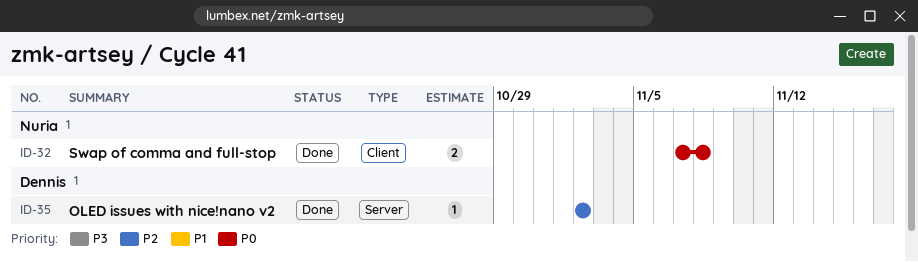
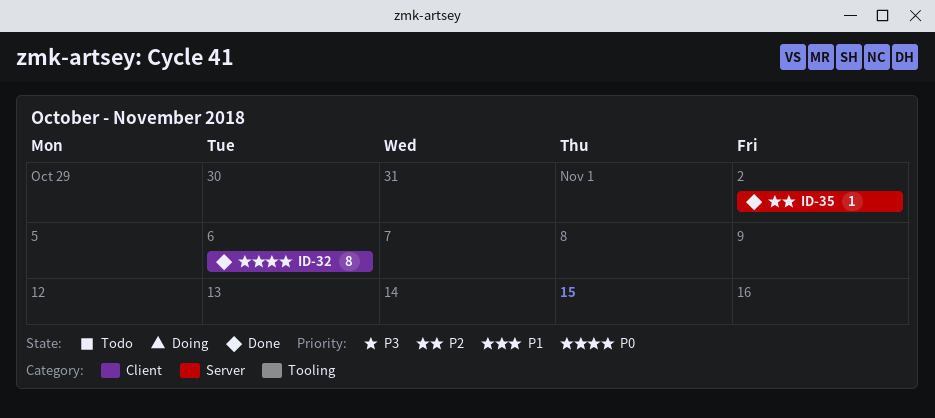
ID-32, estimate: 2 -> 8
ID-32, start: Nov 7 -> Nov 6
ID-32, due: Nov 8 -> Nov 6

